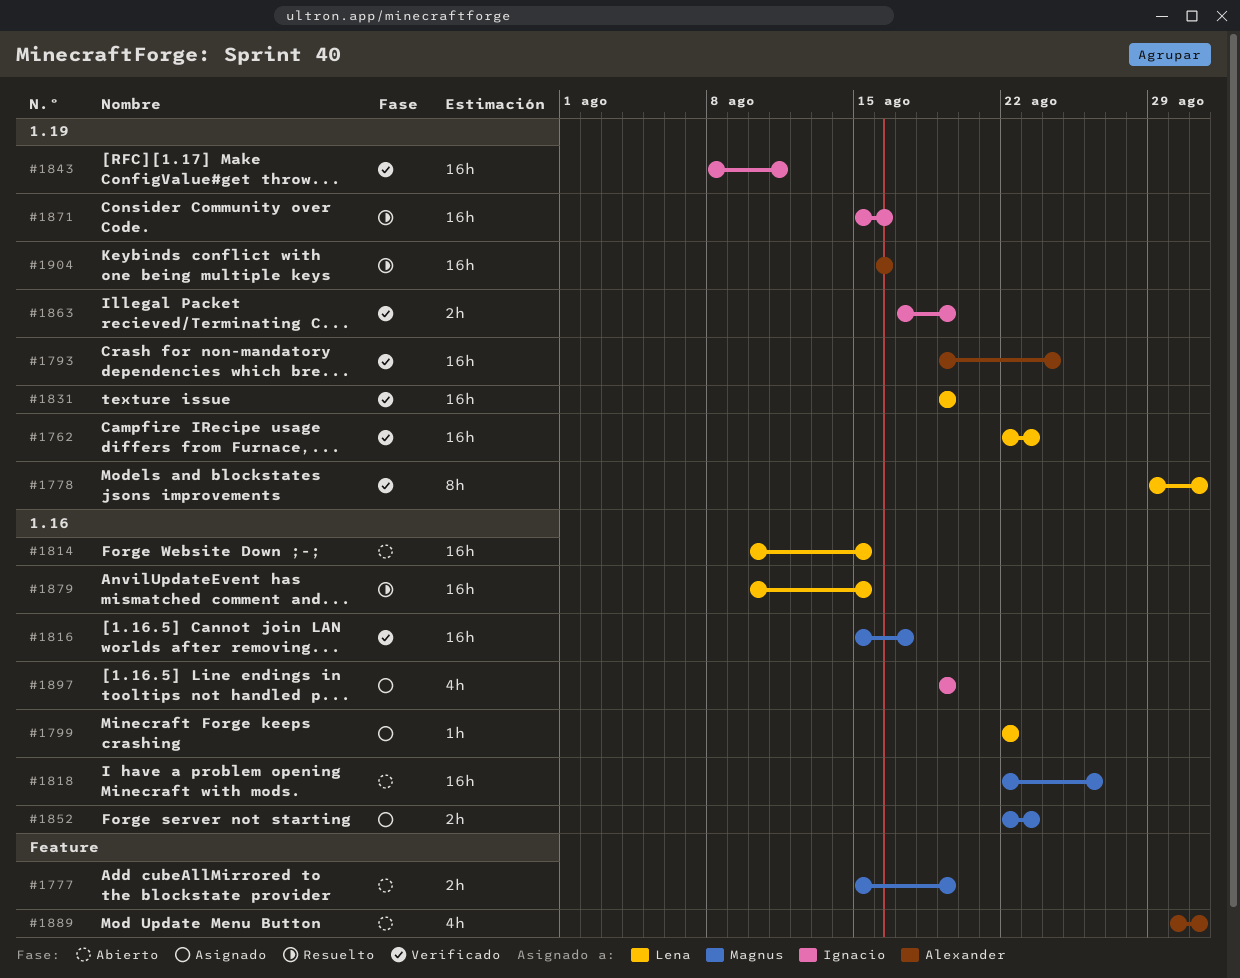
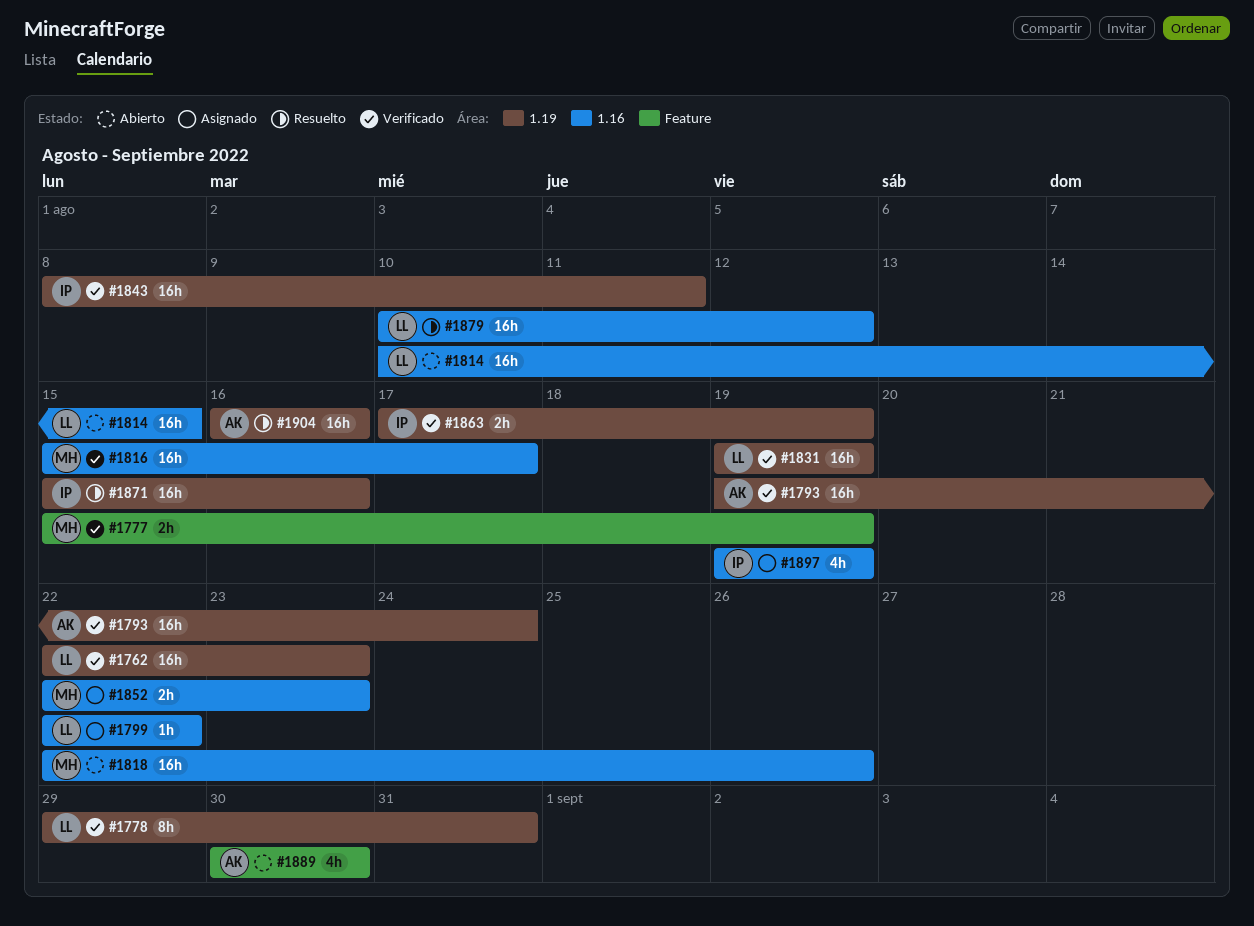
#1777, status: Abierto -> Verificado
#1879, due: Aug 15 -> Aug 12
#1889, due: Aug 31 -> Aug 30

